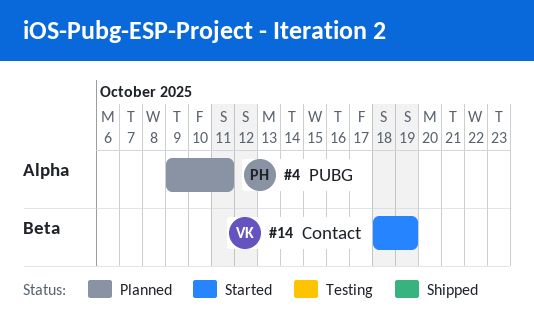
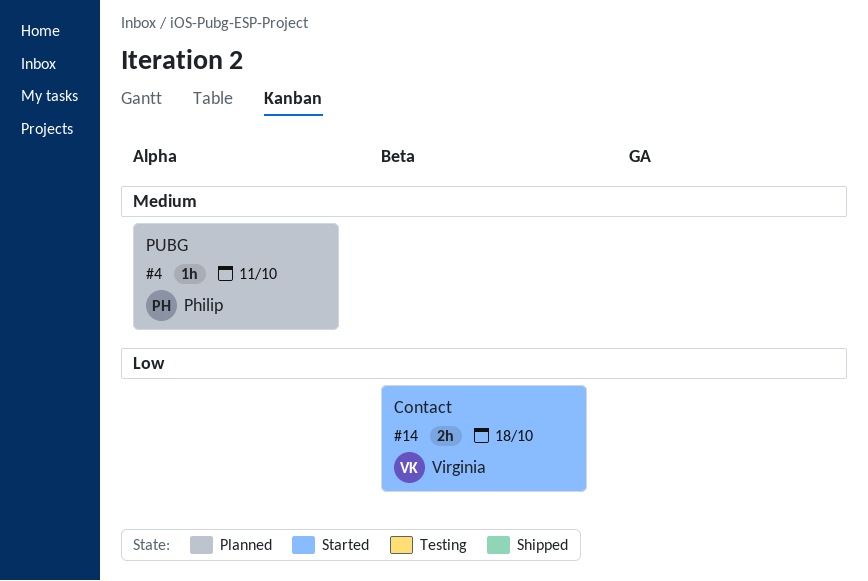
#14, due: Oct 19 -> Oct 18

